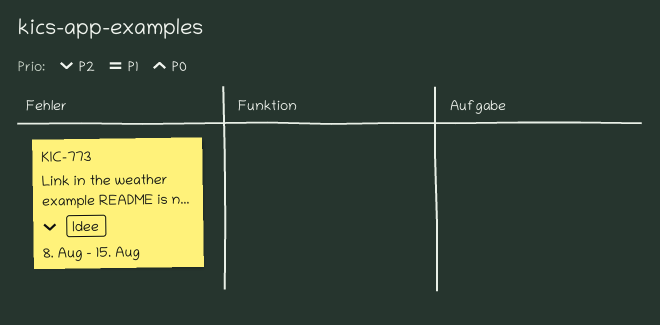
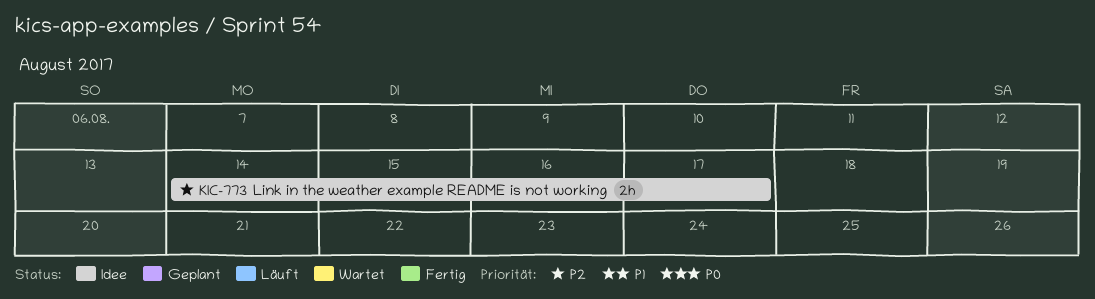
KIC-773, start: Aug 8 -> Aug 14
KIC-773, due: Aug 15 -> Aug 17

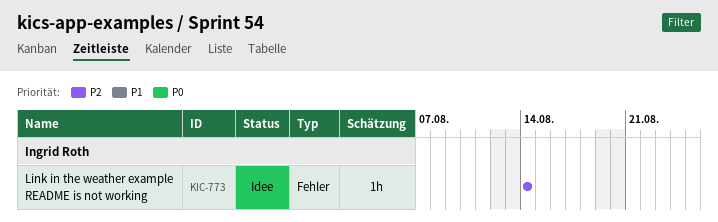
KIC-773, estimate: 2h -> 1h
KIC-773, due: Aug 17 -> Aug 14

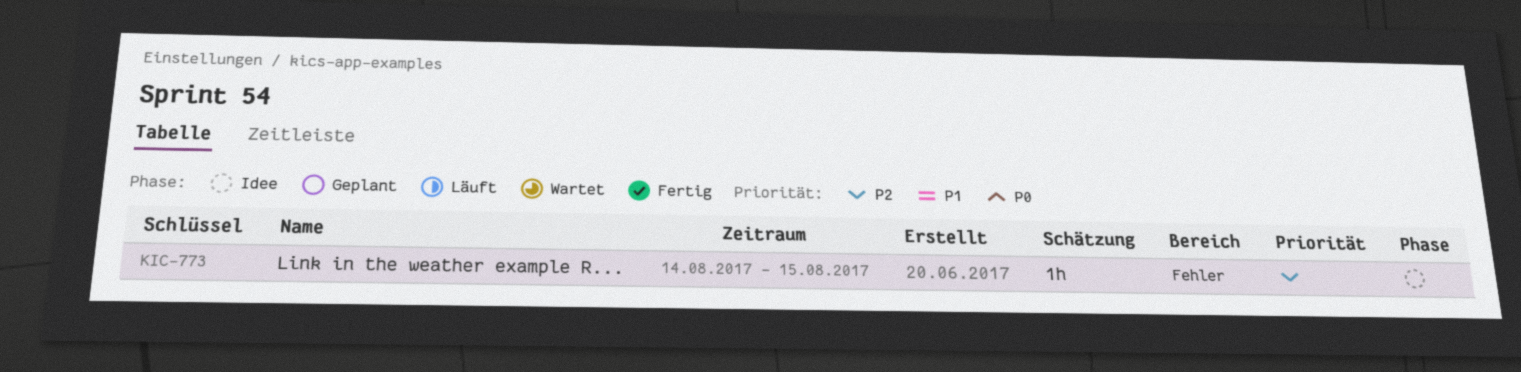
KIC-773, due: Aug 14 -> Aug 15

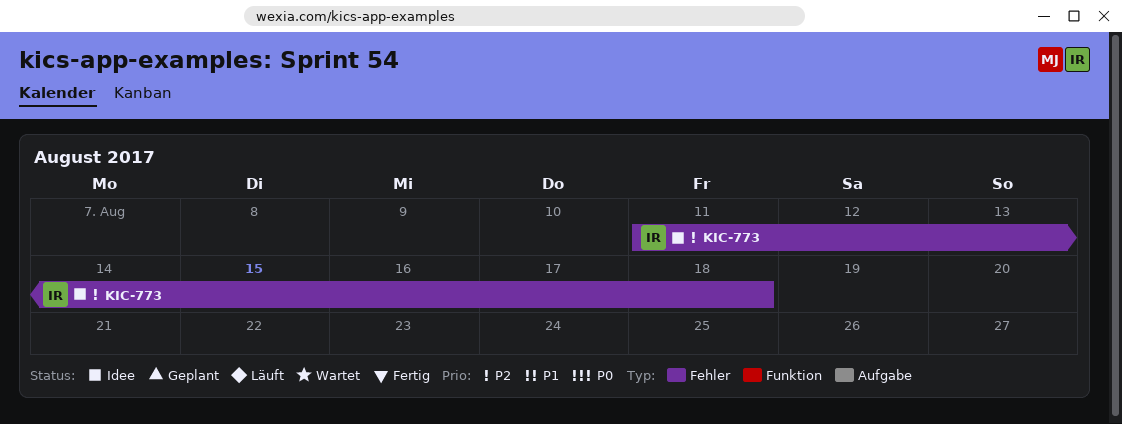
KIC-773, start: Aug 14 -> Aug 11
KIC-773, due: Aug 15 -> Aug 18

